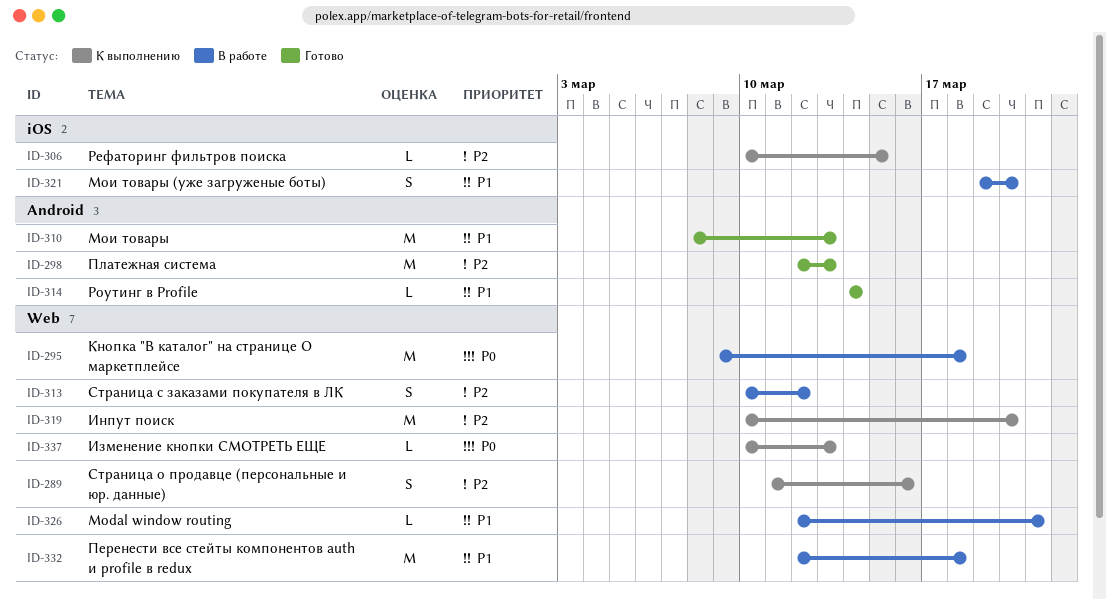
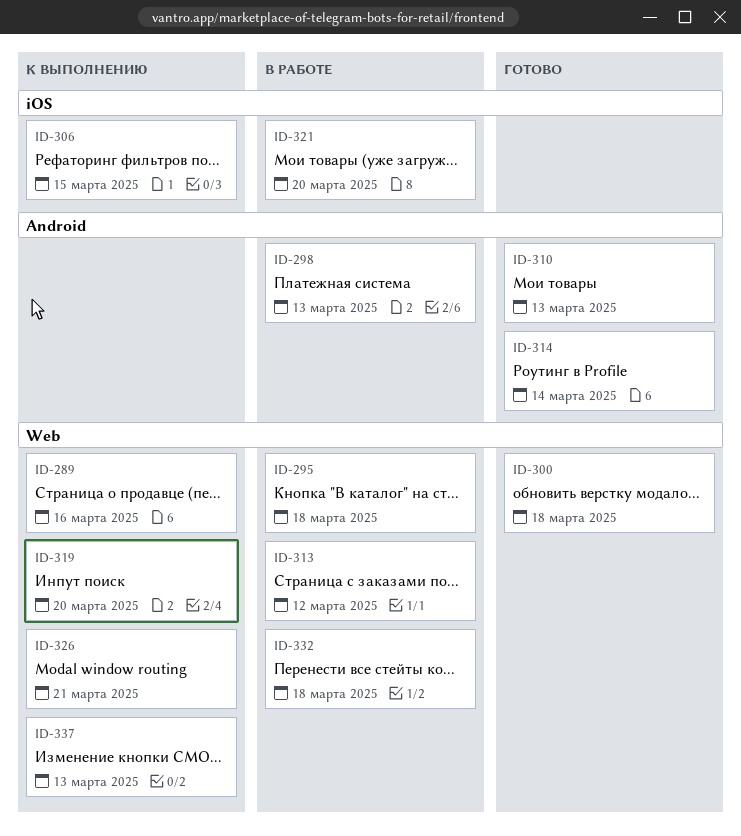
ID-298, status: Готово -> В работе
ID-300: none -> present
ID-326, status: В работе -> К выполнению

